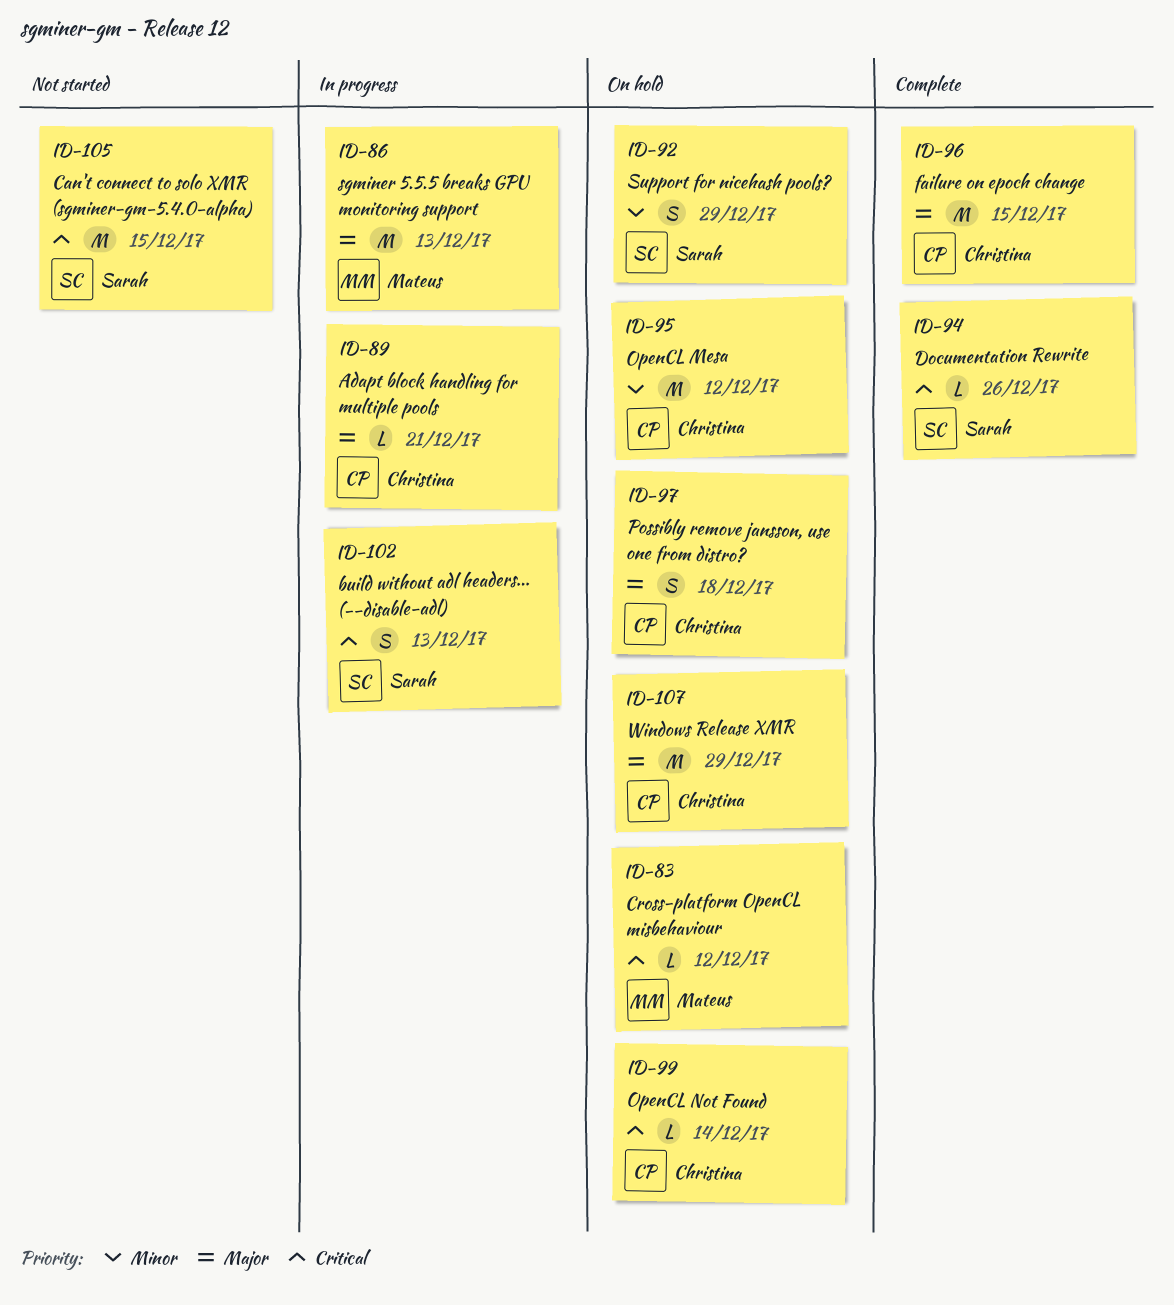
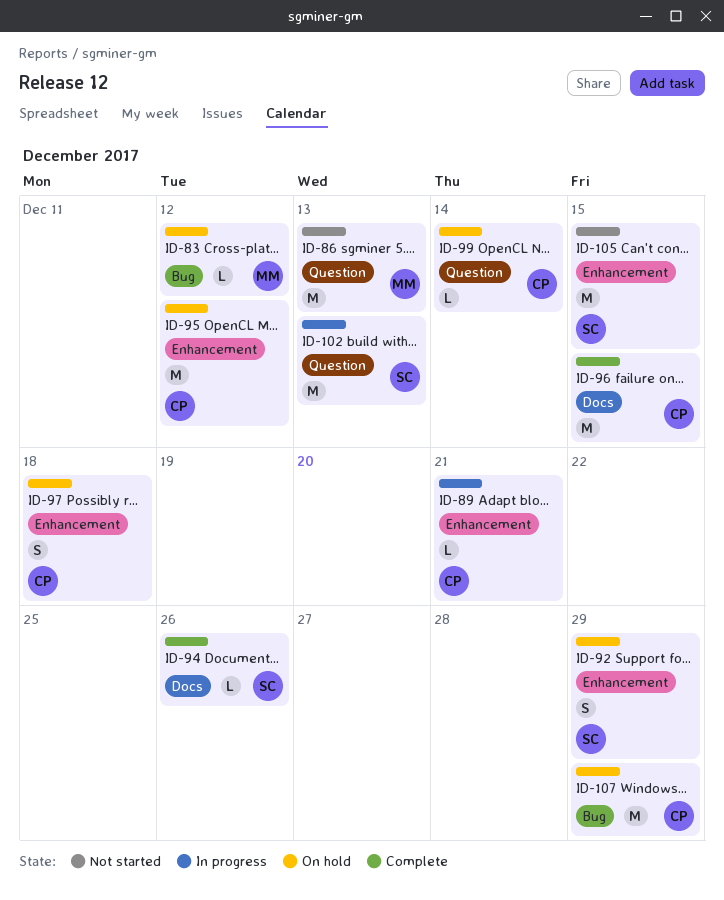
ID-86, status: In progress -> Not started
ID-102, estimate: S -> M

